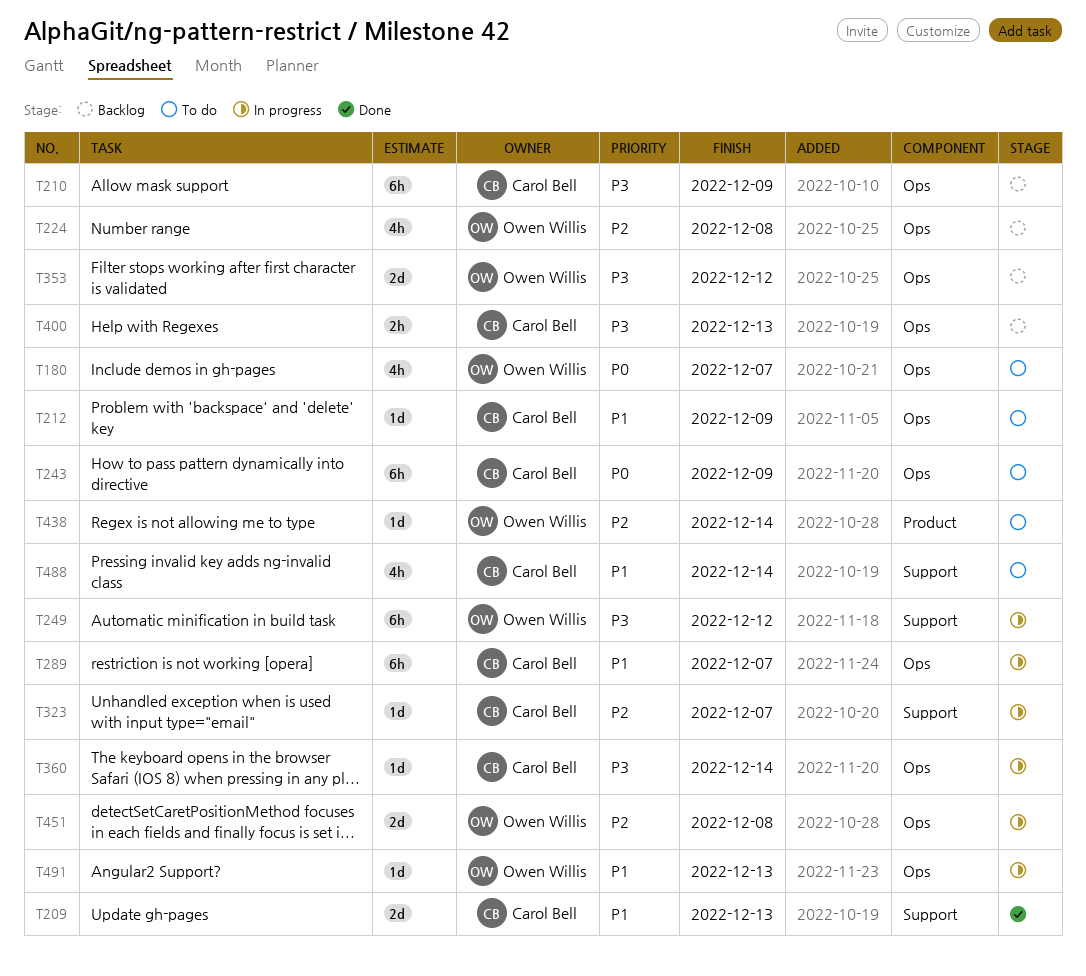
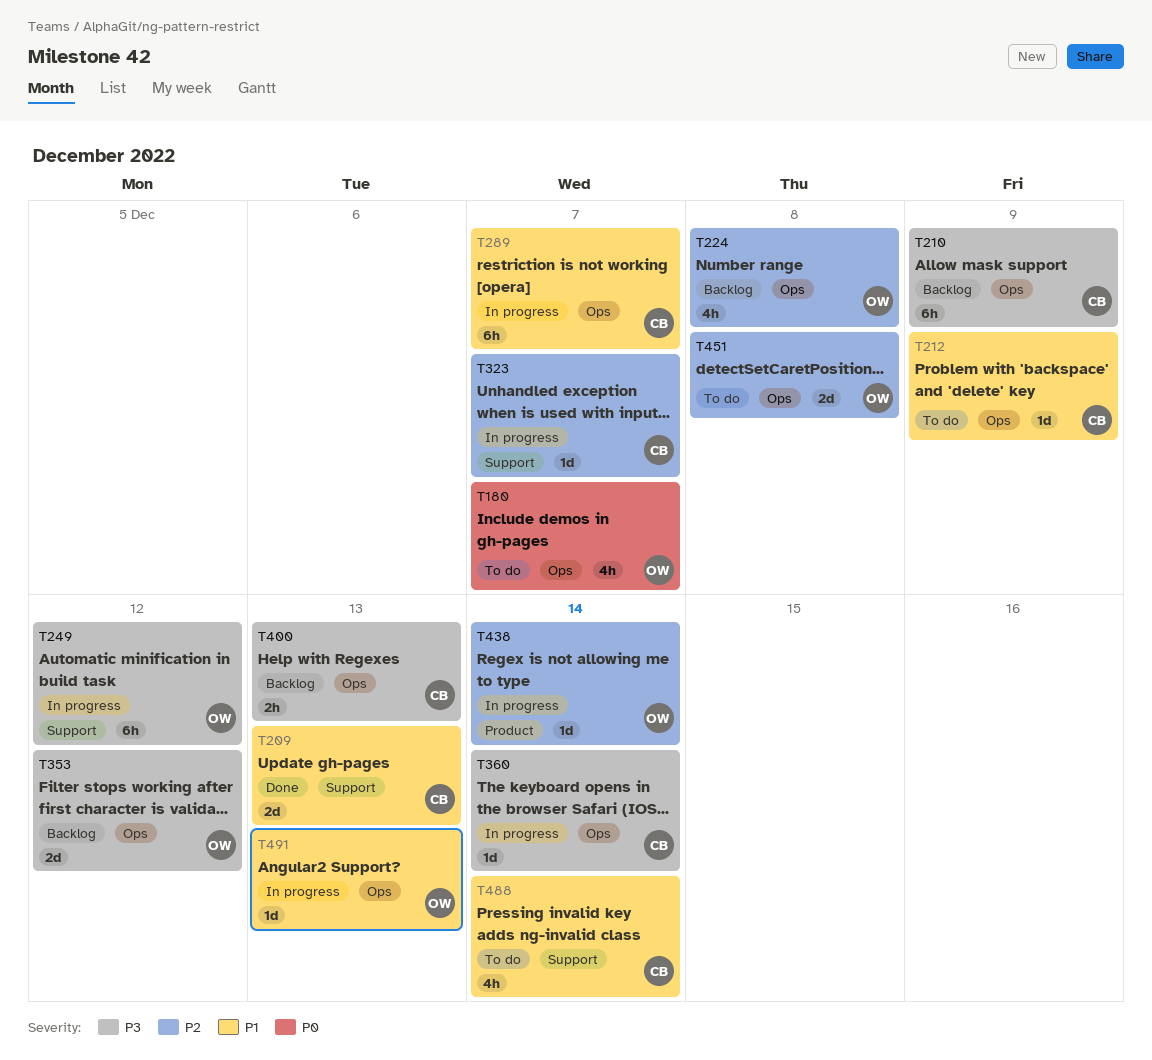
T243: present -> none
T438, status: To do -> In progress
T451, status: In progress -> To do

